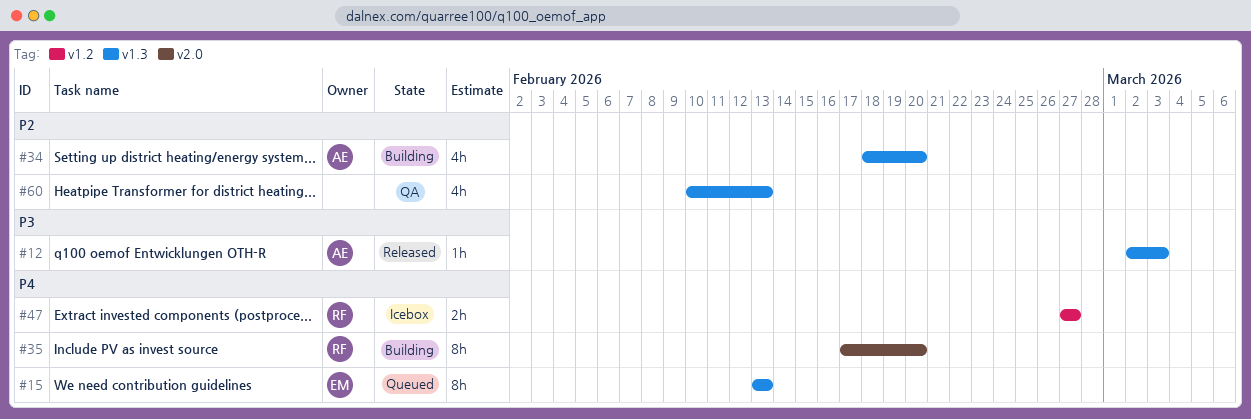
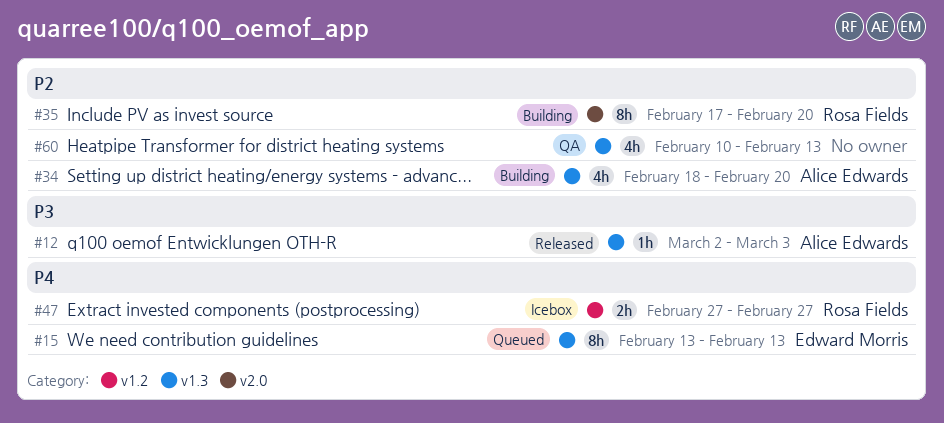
#35, priority: P4 -> P2

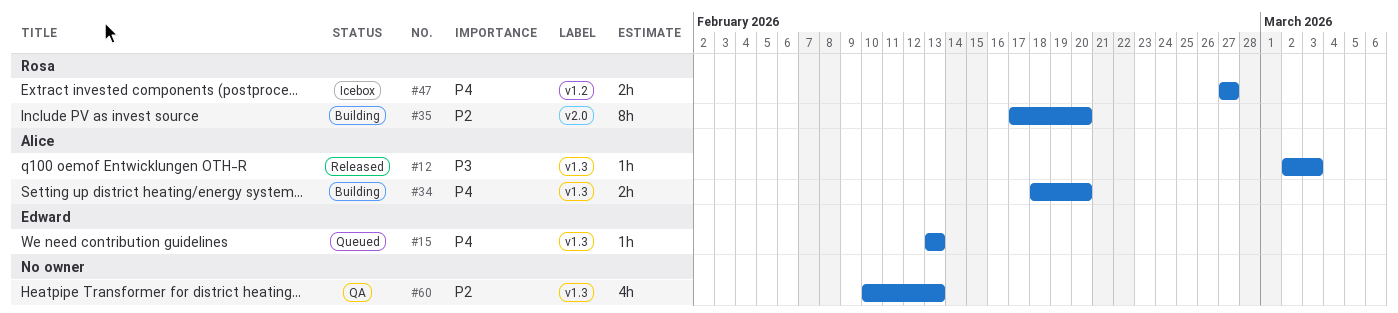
#15, estimate: 8h -> 1h
#34, priority: P2 -> P4
#34, estimate: 4h -> 2h

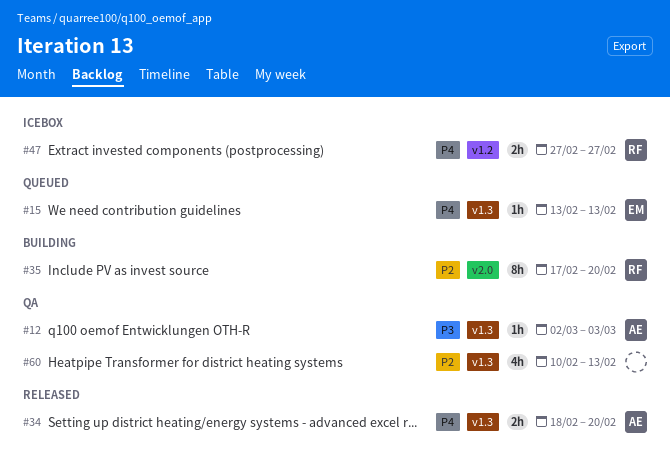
#12, status: Released -> QA
#34, status: Building -> Released

